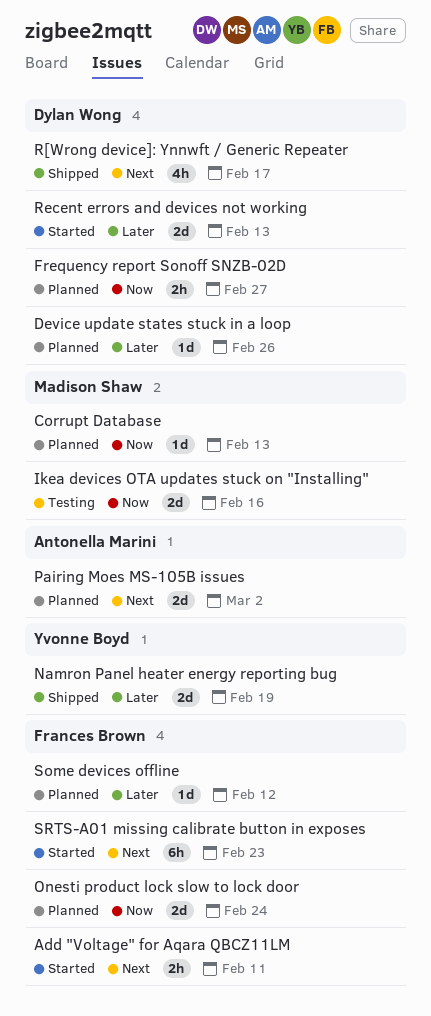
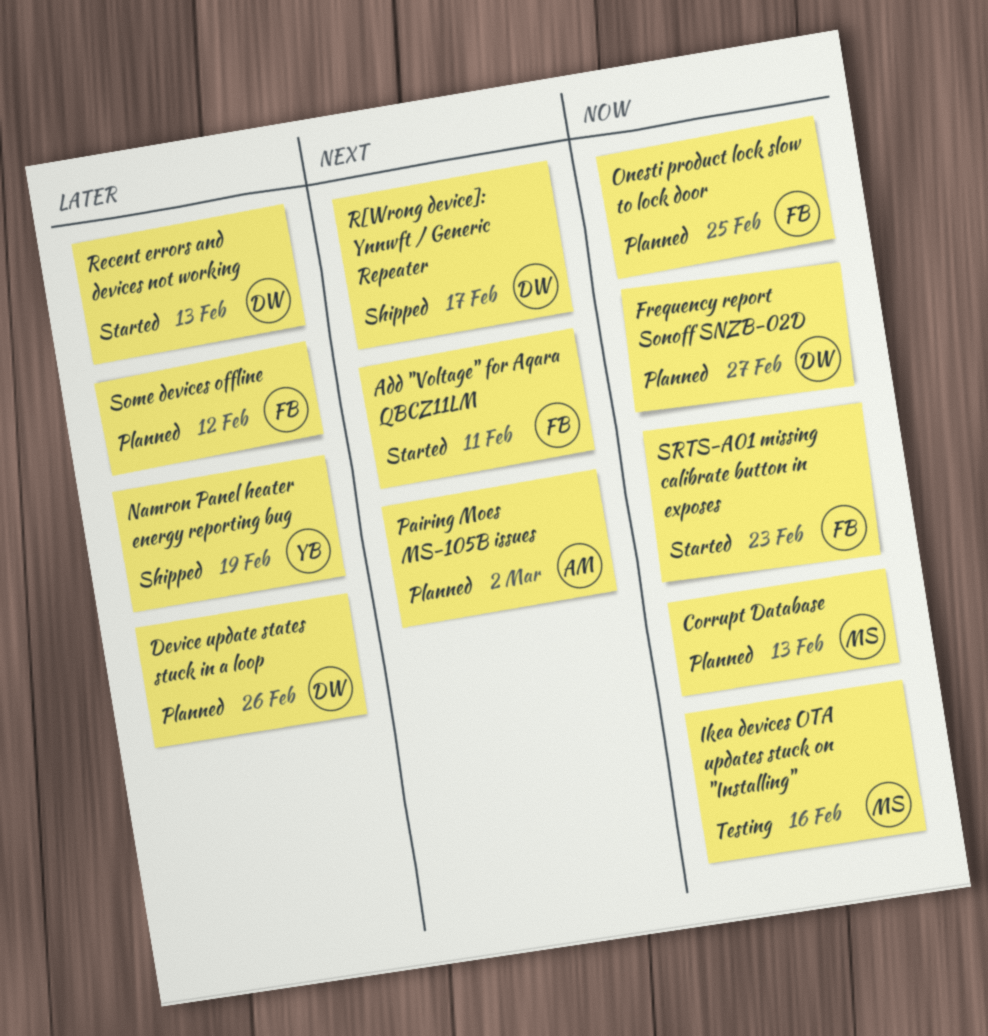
Onesti product lock slow to lock door, due: Feb 24 -> Feb 25
SRTS-A01 missing calibrate button in exposes, priority: Next -> Now

